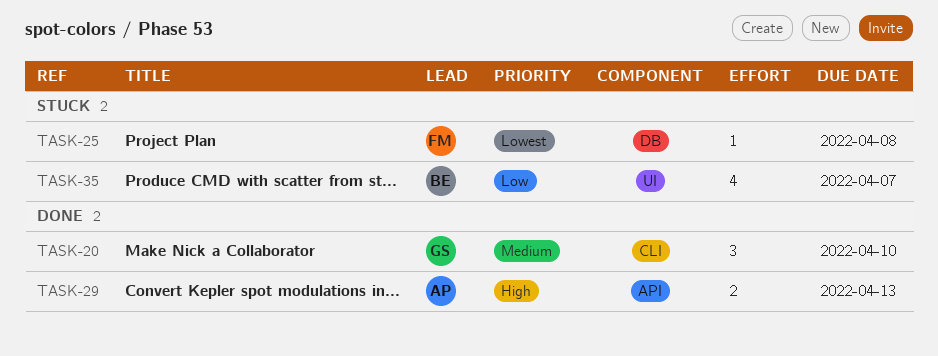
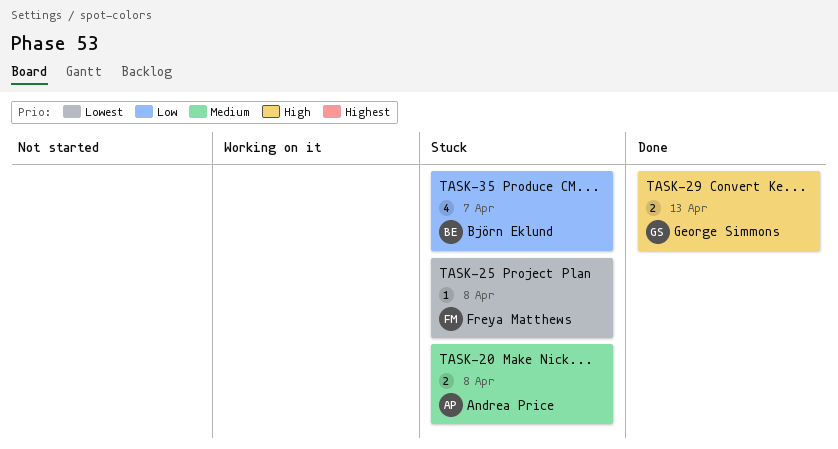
TASK-20, status: Done -> Stuck
TASK-20, owner: George Simmons -> Andrea Price
TASK-20, estimate: 3 -> 2
TASK-20, due: Apr 10 -> Apr 8
TASK-29, owner: Andrea Price -> George Simmons

